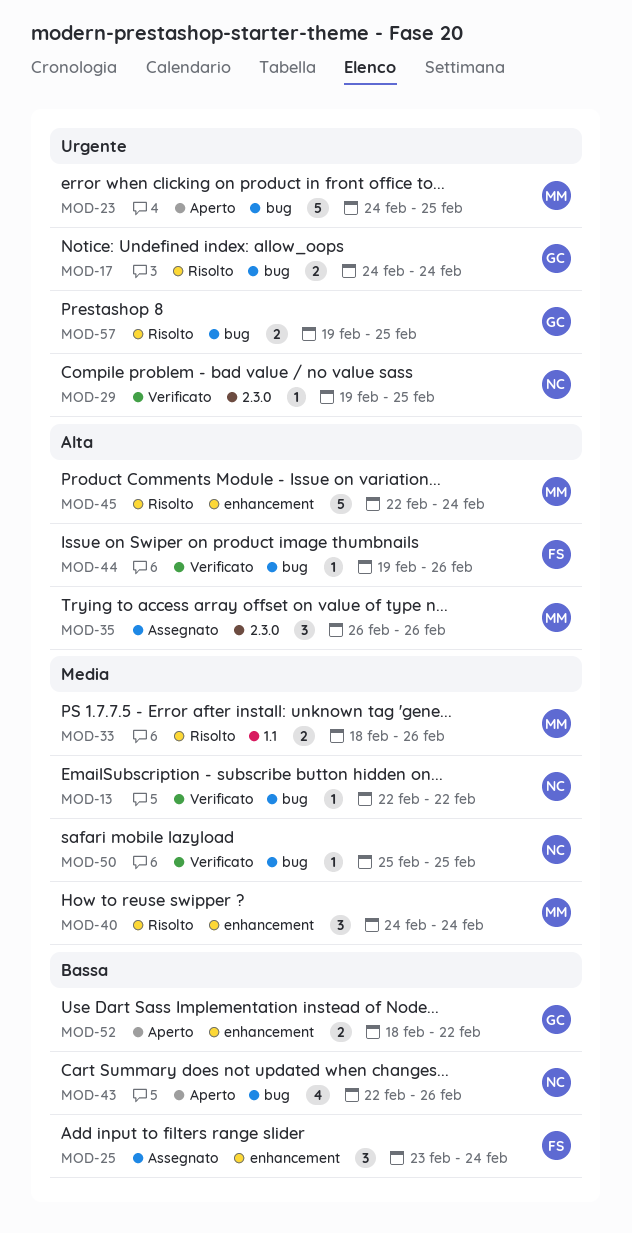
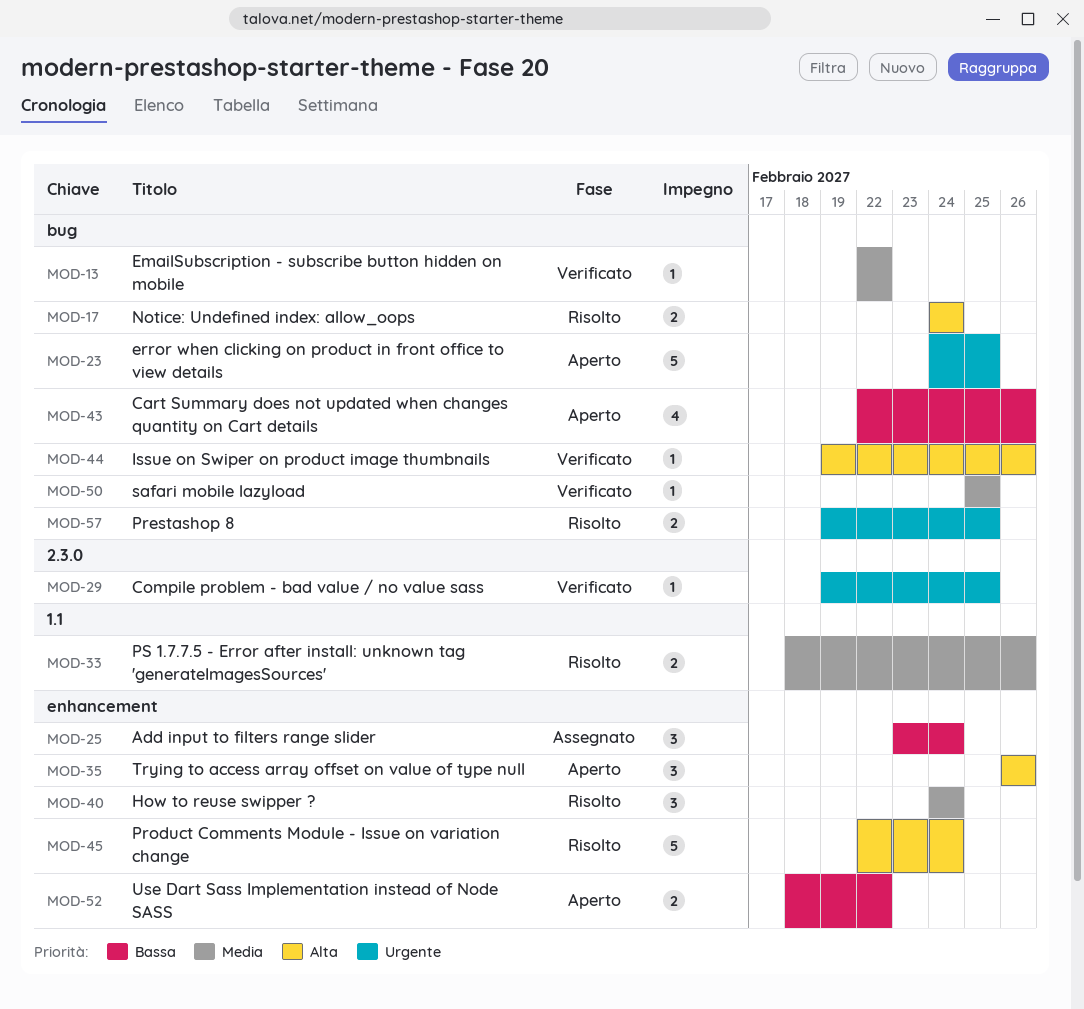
MOD-17, priority: Urgente -> Alta
MOD-35, status: Assegnato -> Aperto
MOD-35, label: 2.3.0 -> enhancement

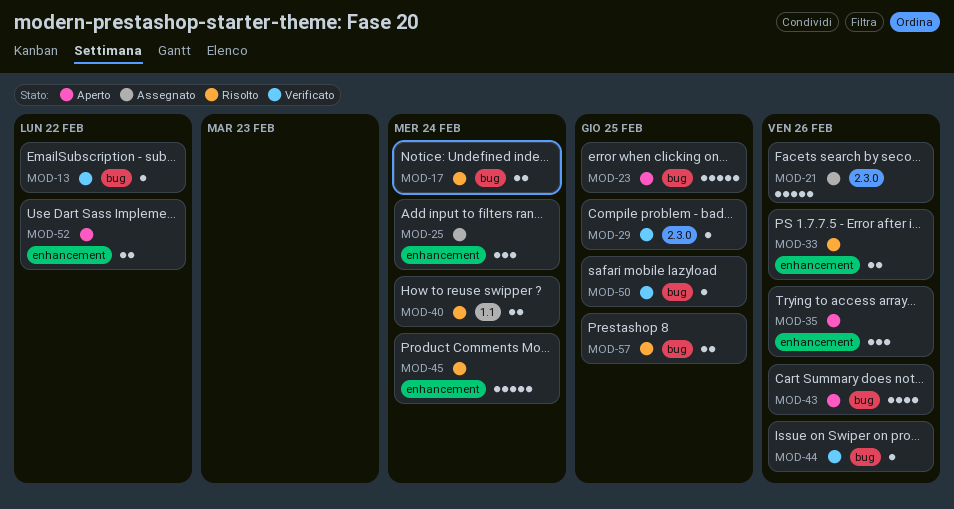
MOD-21: none -> present
MOD-33, label: 1.1 -> enhancement
MOD-40, label: enhancement -> 1.1
MOD-40, estimate: 3 -> 2

